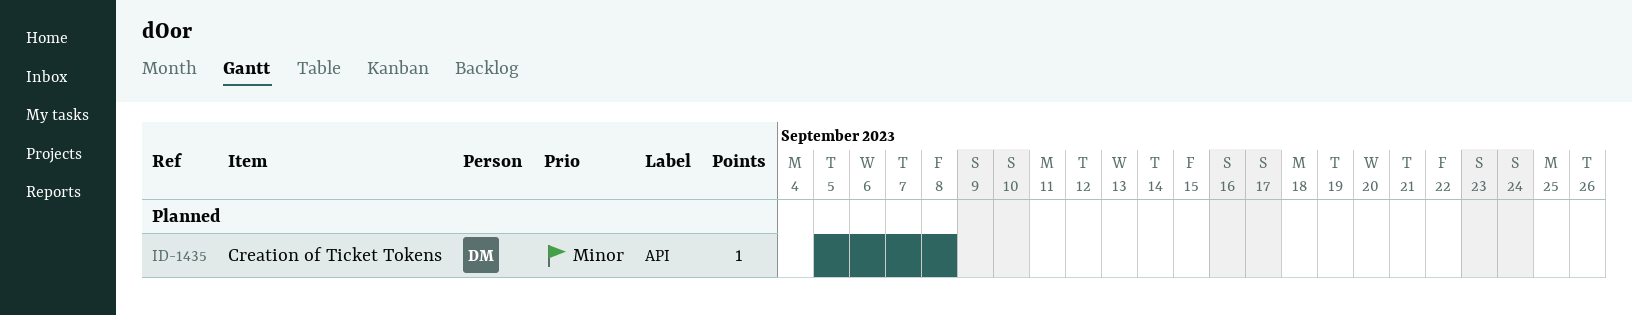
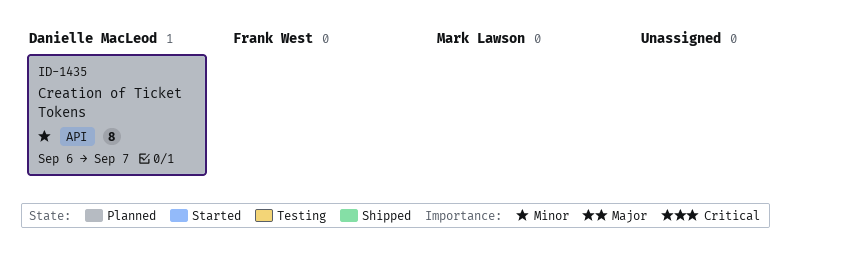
ID-1435, estimate: 1 -> 8
ID-1435, start: Sep 5 -> Sep 6
ID-1435, due: Sep 8 -> Sep 7

